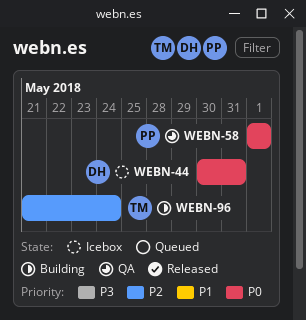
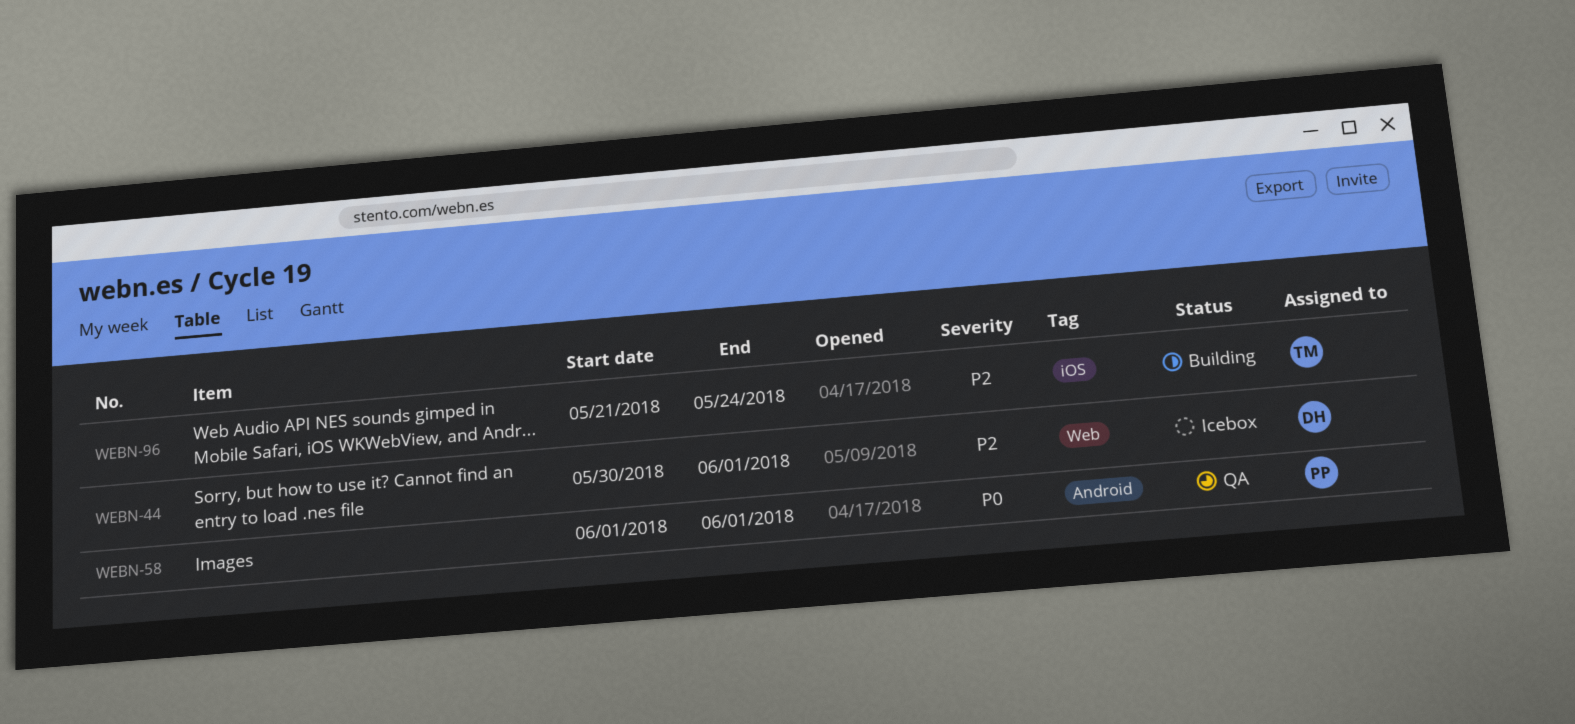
WEBN-44, priority: P0 -> P2
WEBN-44, due: May 31 -> Jun 1

